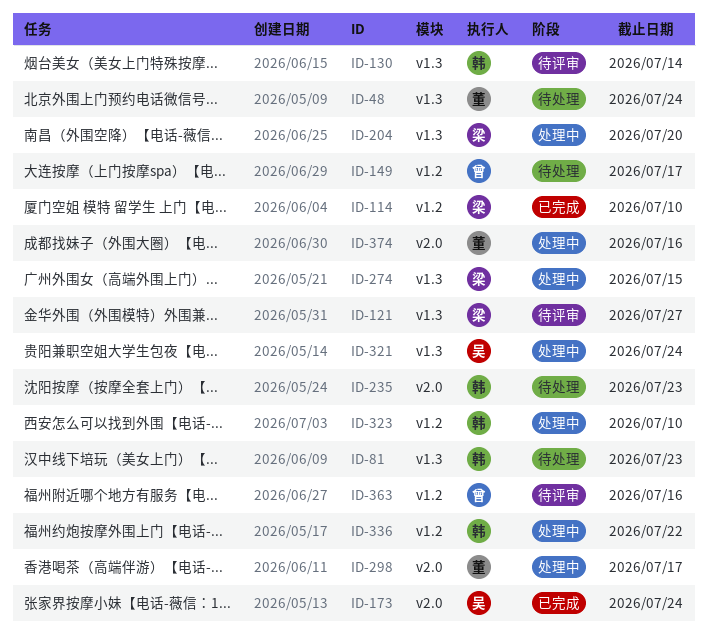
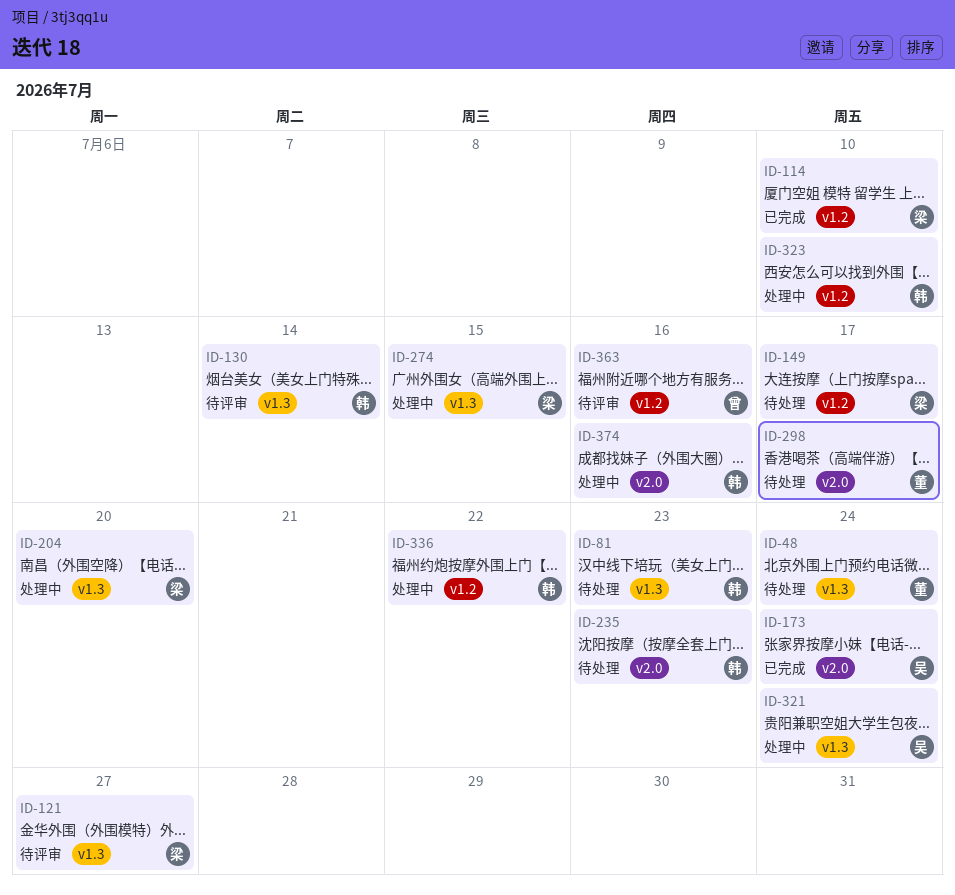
ID-149, owner: 曾 -> 梁
ID-298, status: 处理中 -> 待处理
ID-374, owner: 董 -> 韩

